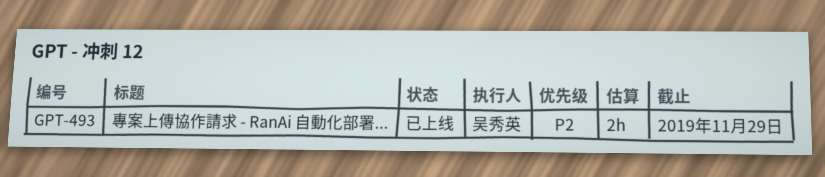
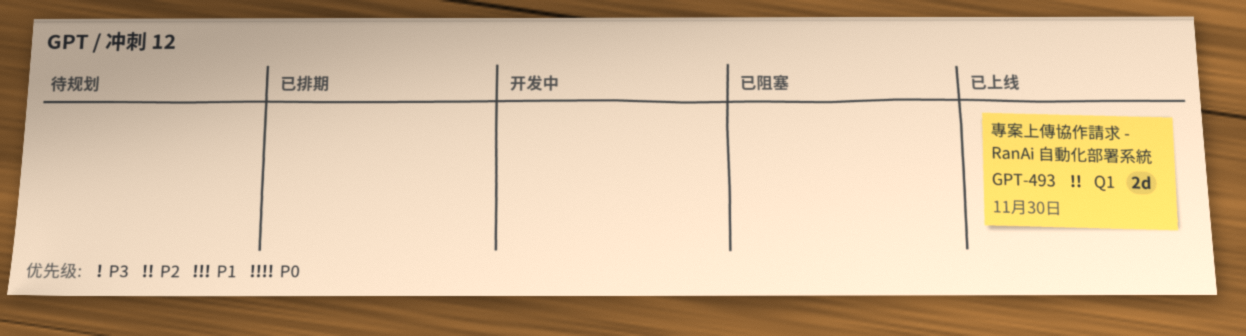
GPT-493, estimate: 2h -> 2d
GPT-493, due: Nov 29 -> Nov 30

